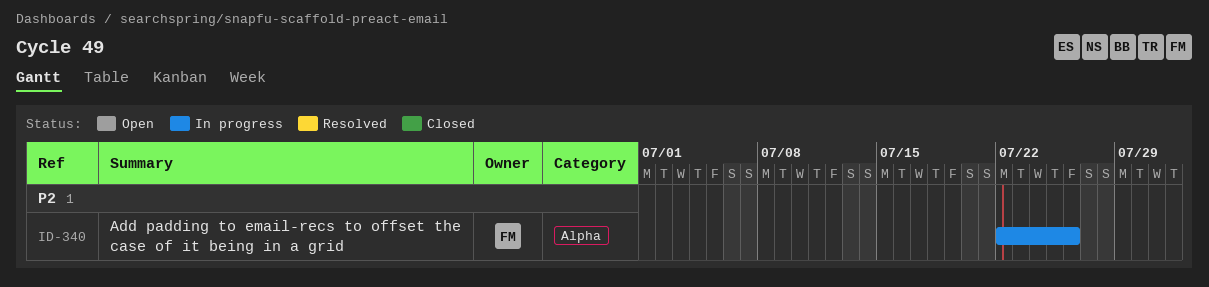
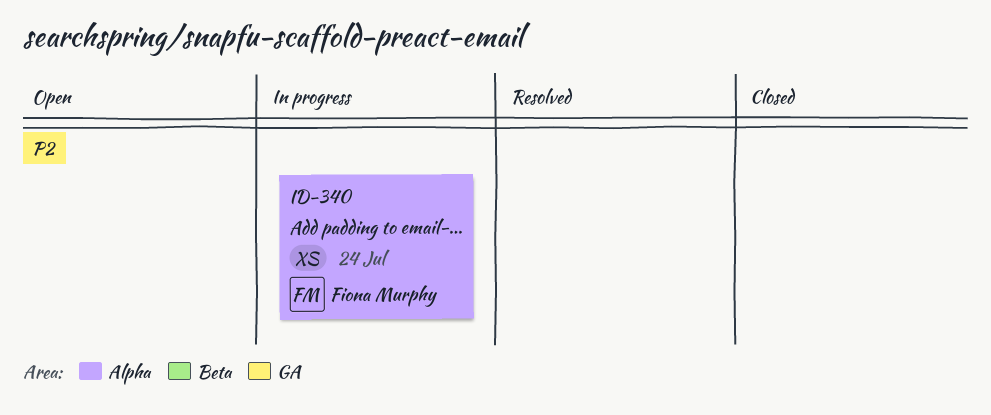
ID-340, due: Jul 26 -> Jul 24

